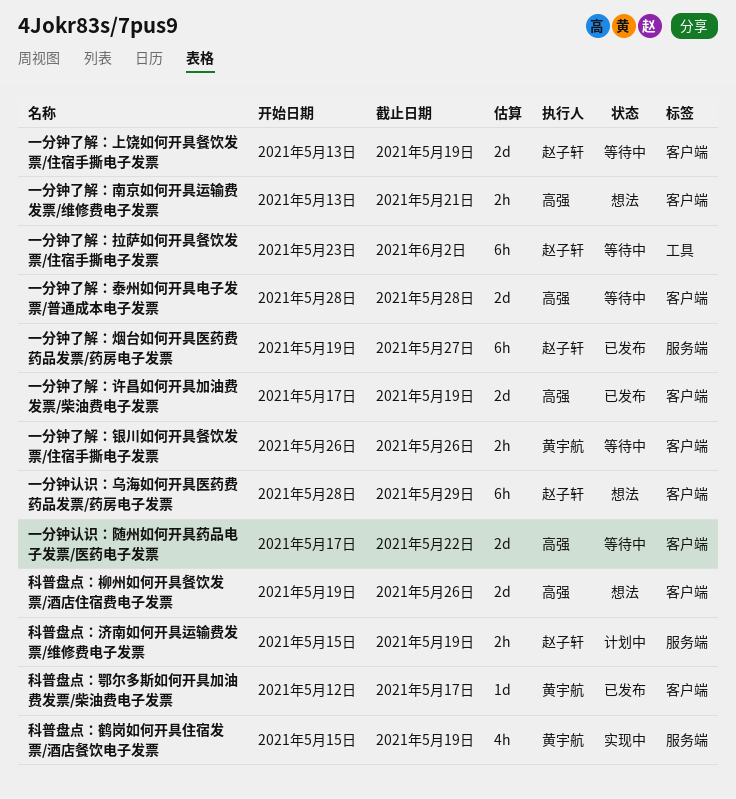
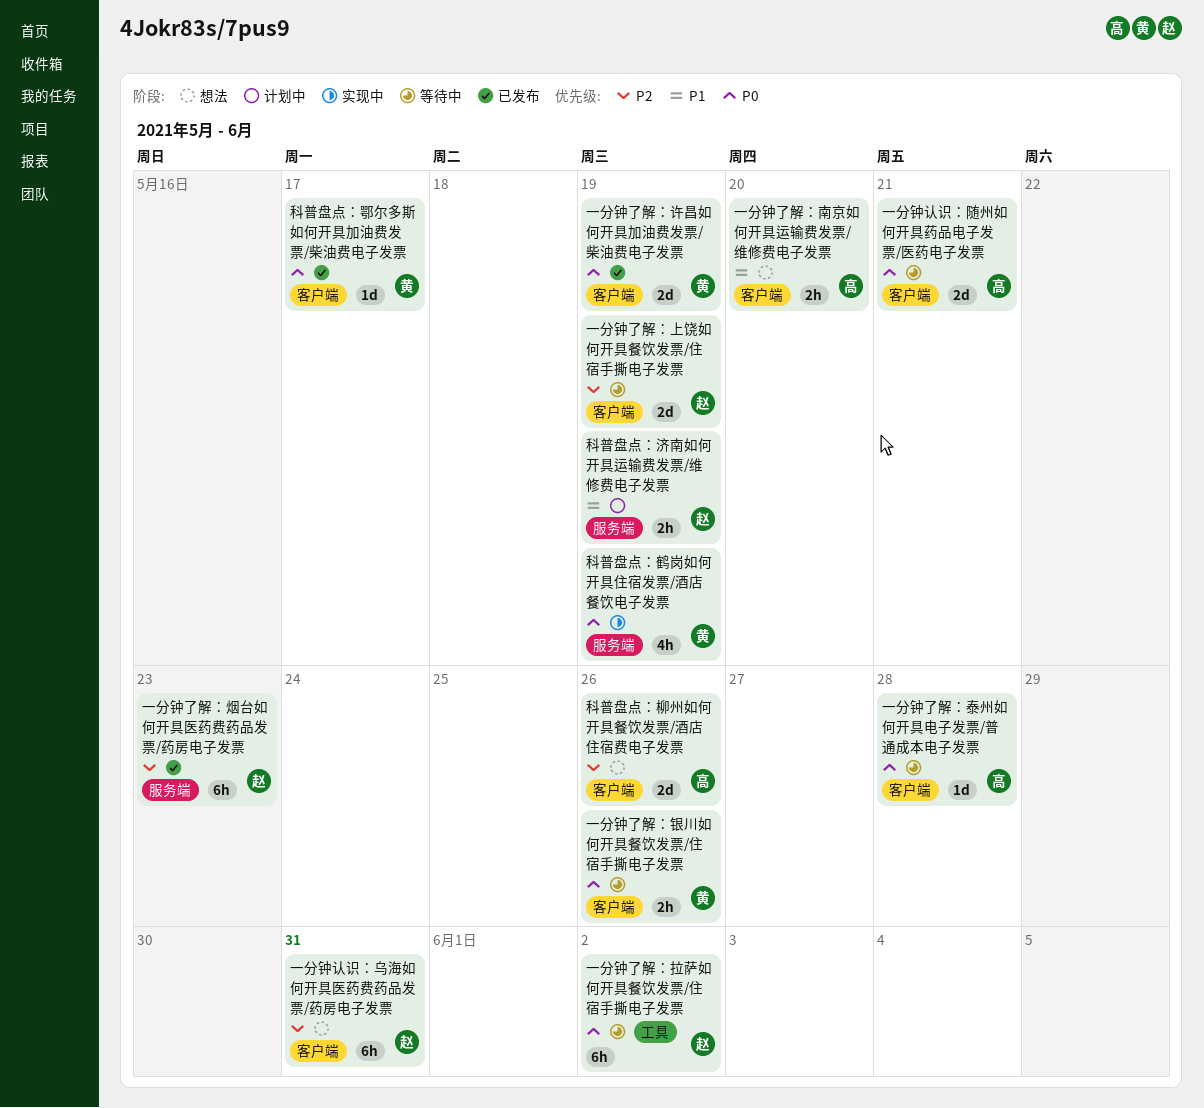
一分钟了解：南京如何开具运输费发票/维修费电子发票, due: May 21 -> May 20
一分钟了解：泰州如何开具电子发票/普通成本电子发票, estimate: 2d -> 1d
一分钟了解：烟台如何开具医药费药品发票/药房电子发票, due: May 27 -> May 23
一分钟了解：许昌如何开具加油费发票/柴油费电子发票, owner: 高强 -> 黄宇航
一分钟认识：乌海如何开具医药费药品发票/药房电子发票, due: May 29 -> May 31
一分钟认识：随州如何开具药品电子发票/医药电子发票, due: May 22 -> May 21

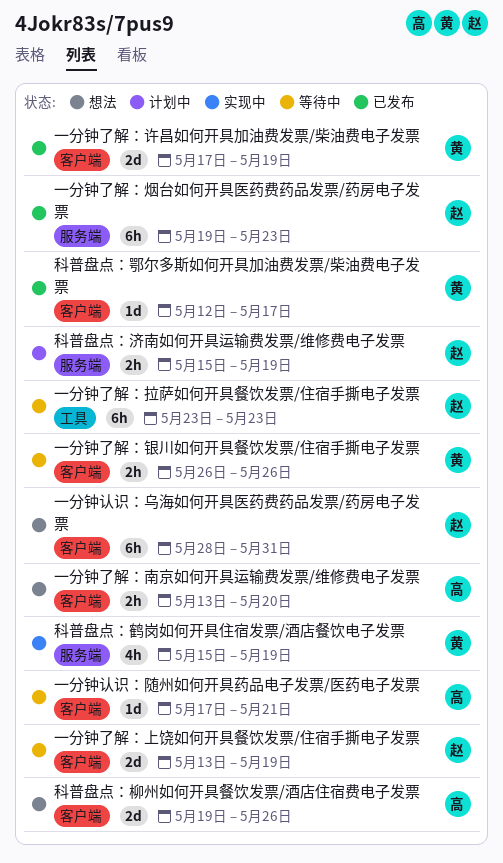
一分钟了解：拉萨如何开具餐饮发票/住宿手撕电子发票, due: Jun 2 -> May 23
一分钟了解：泰州如何开具电子发票/普通成本电子发票: present -> none
一分钟认识：随州如何开具药品电子发票/医药电子发票, estimate: 2d -> 1d

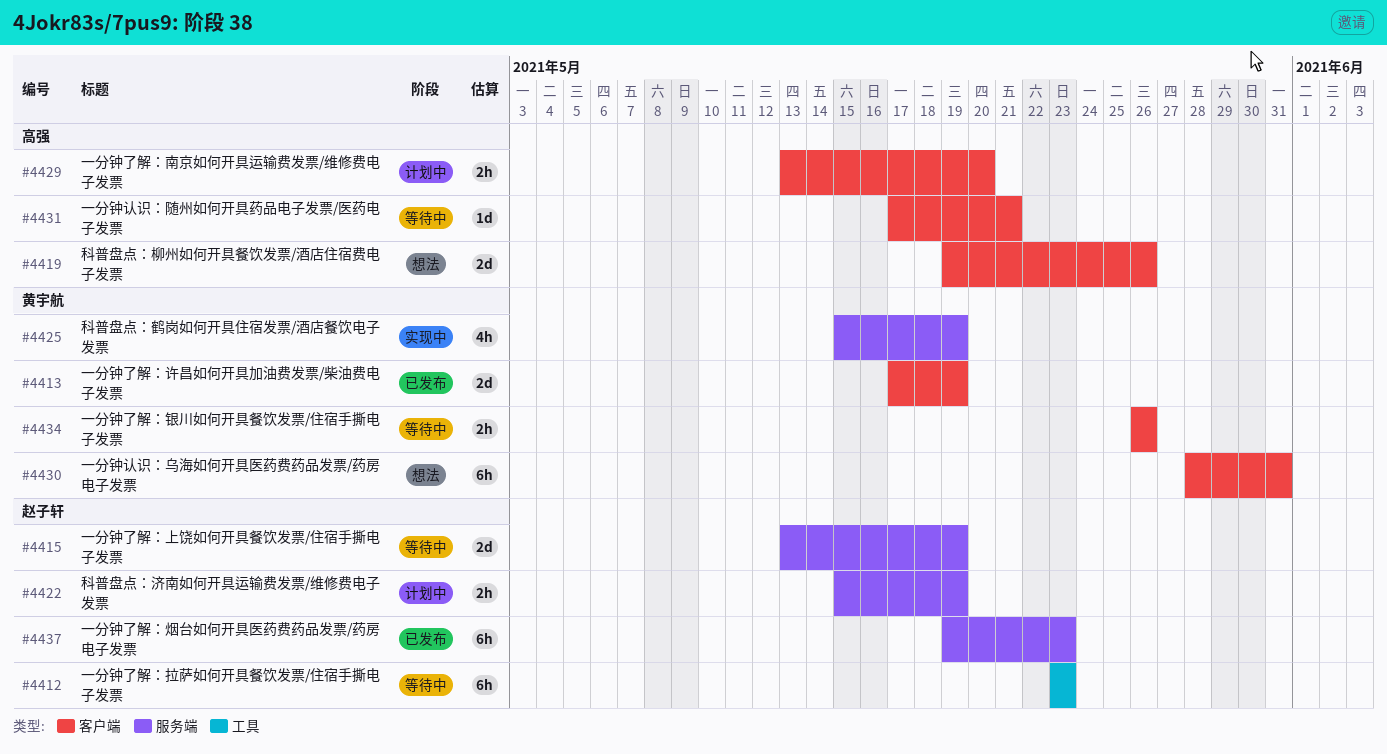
一分钟了解：上饶如何开具餐饮发票/住宿手撕电子发票, label: 客户端 -> 服务端
一分钟了解：南京如何开具运输费发票/维修费电子发票, status: 想法 -> 计划中
一分钟认识：乌海如何开具医药费药品发票/药房电子发票, owner: 赵子轩 -> 黄宇航
科普盘点：鄂尔多斯如何开具加油费发票/柴油费电子发票: present -> none

